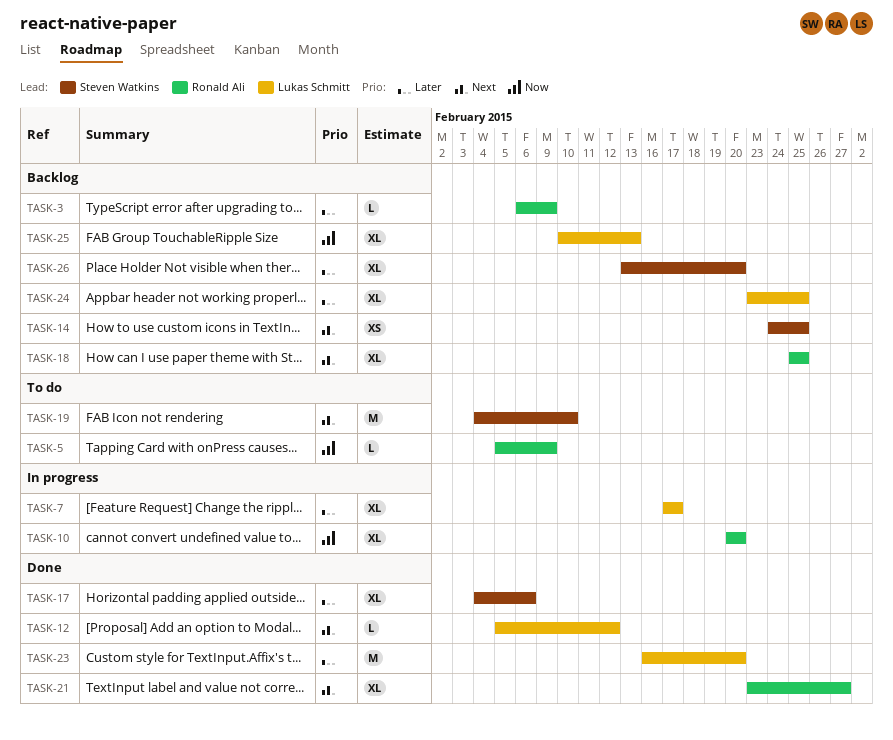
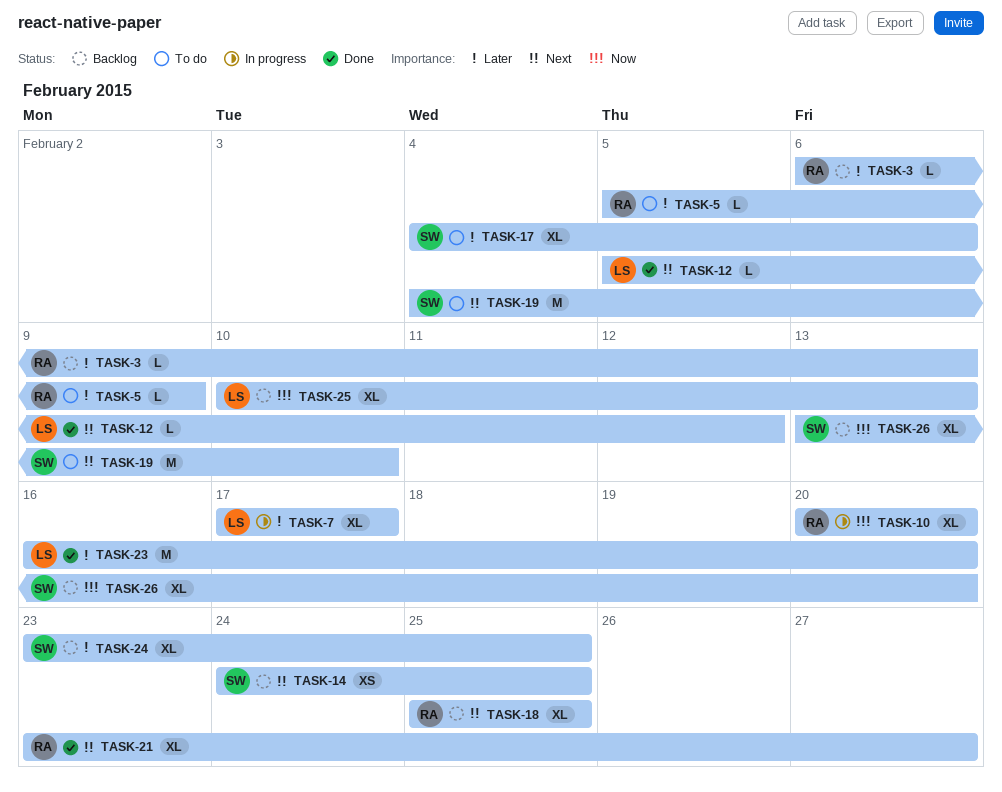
TASK-3, due: Feb 9 -> Feb 13
TASK-5, priority: Now -> Later
TASK-17, status: Done -> To do
TASK-24, owner: Lukas Schmitt -> Steven Watkins
TASK-26, priority: Later -> Now

